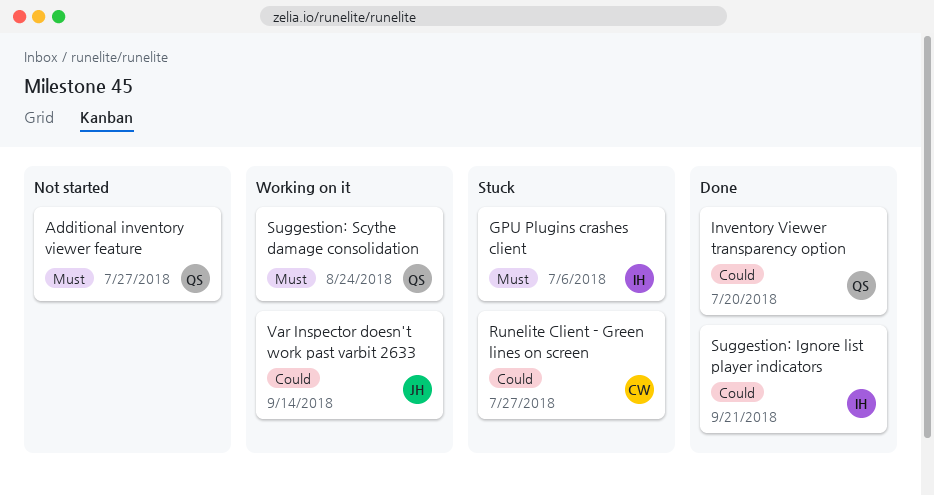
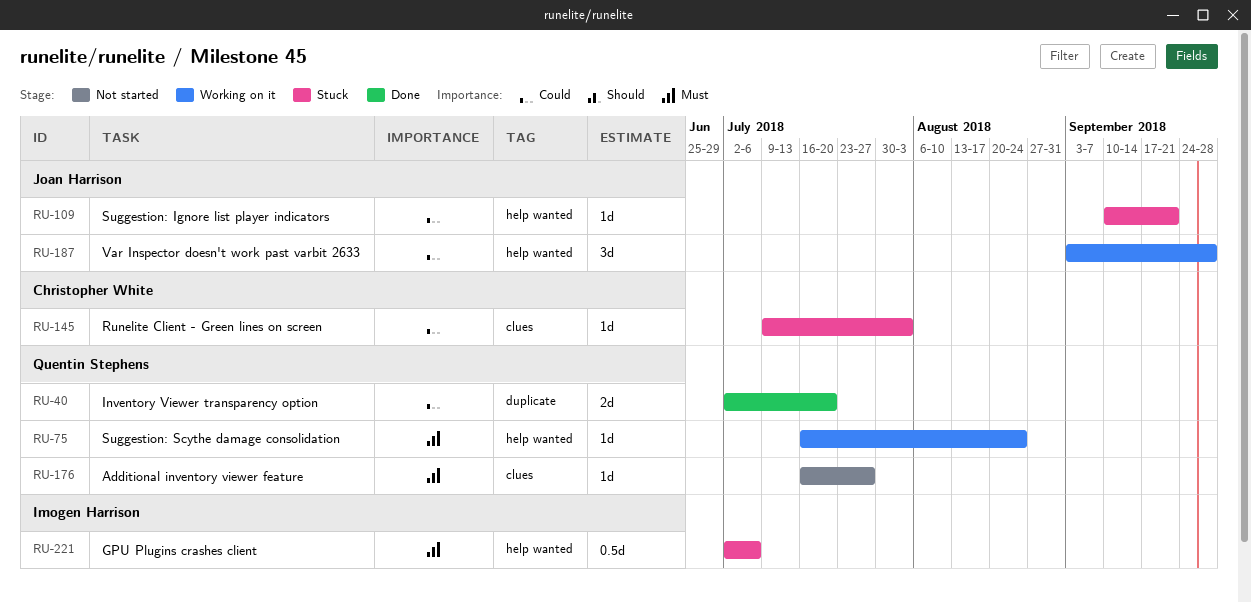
Runelite Client - Green lines on screen, due: Jul 27 -> Aug 3
Suggestion: Ignore list player indicators, status: Done -> Stuck
Suggestion: Ignore list player indicators, owner: Imogen Harrison -> Joan Harrison
Var Inspector doesn't work past varbit 2633, due: Sep 14 -> Sep 28

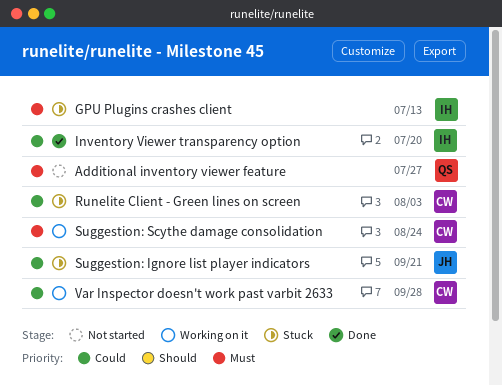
GPU Plugins crashes client, due: Jul 6 -> Jul 13
Inventory Viewer transparency option, owner: Quentin Stephens -> Imogen Harrison
Suggestion: Scythe damage consolidation, owner: Quentin Stephens -> Christopher White
Var Inspector doesn't work past varbit 2633, owner: Joan Harrison -> Christopher White

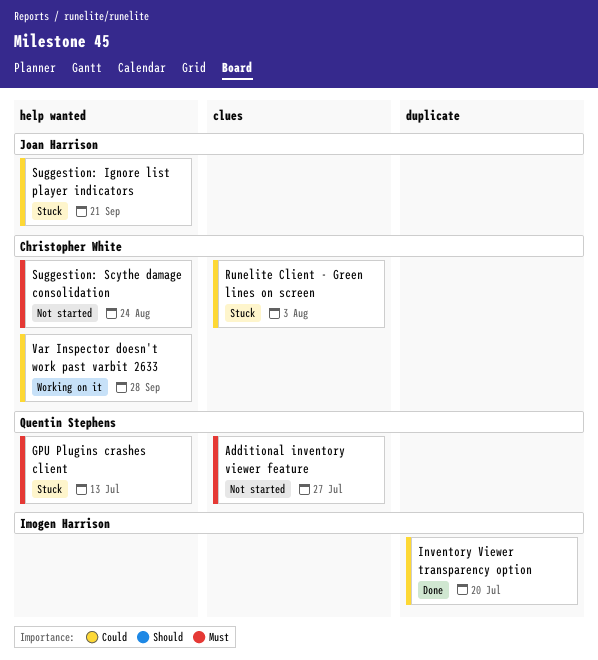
GPU Plugins crashes client, owner: Imogen Harrison -> Quentin Stephens
Suggestion: Scythe damage consolidation, status: Working on it -> Not started

